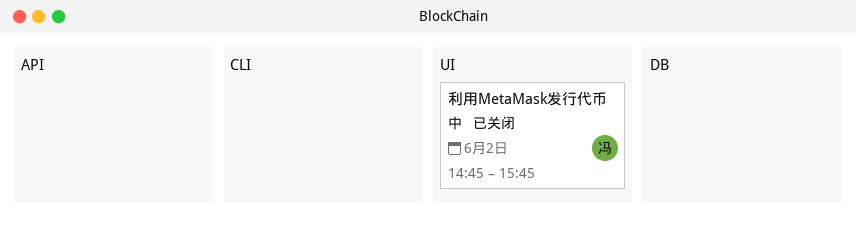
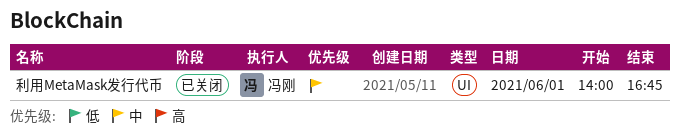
利用MetaMask发行代币, day: Jun 2 -> Jun 1
利用MetaMask发行代币, begins: 14:45 -> 14:00
利用MetaMask发行代币, ends: 15:45 -> 16:45

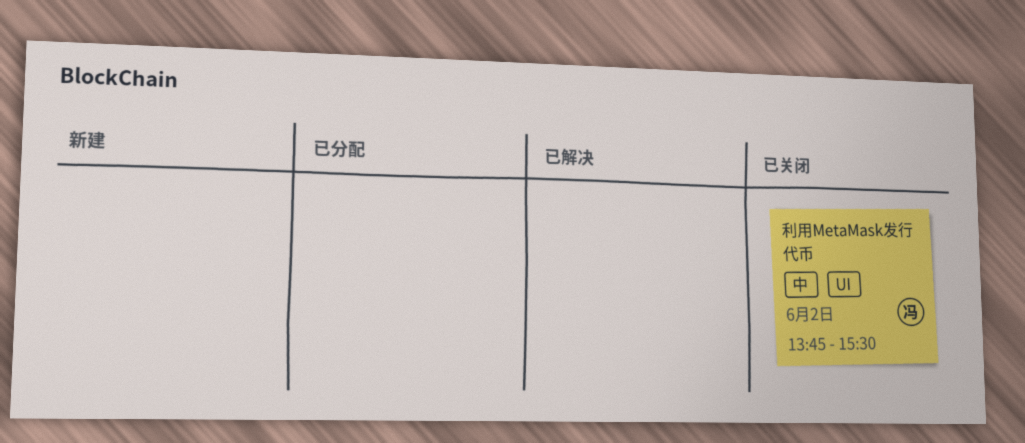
利用MetaMask发行代币, day: Jun 1 -> Jun 2
利用MetaMask发行代币, begins: 14:00 -> 13:45
利用MetaMask发行代币, ends: 16:45 -> 15:30

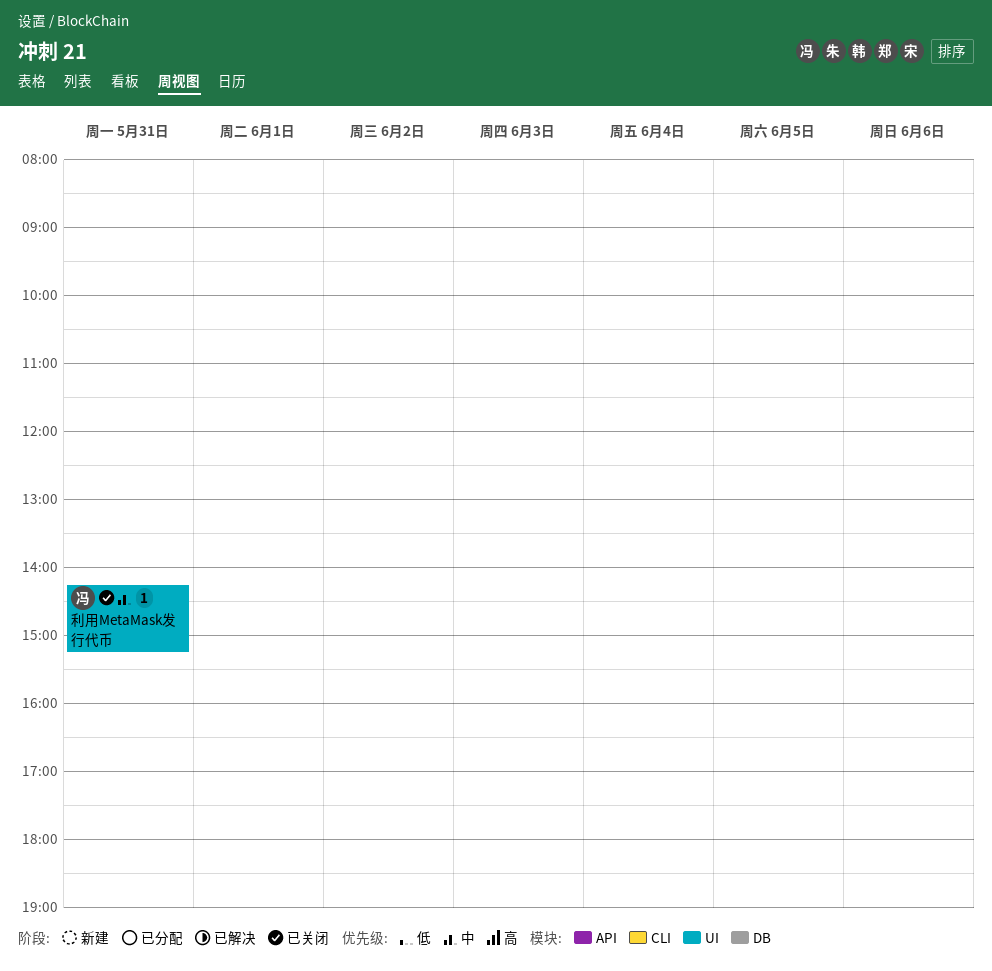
利用MetaMask发行代币, day: Jun 2 -> May 31
利用MetaMask发行代币, begins: 13:45 -> 14:15
利用MetaMask发行代币, ends: 15:30 -> 15:15

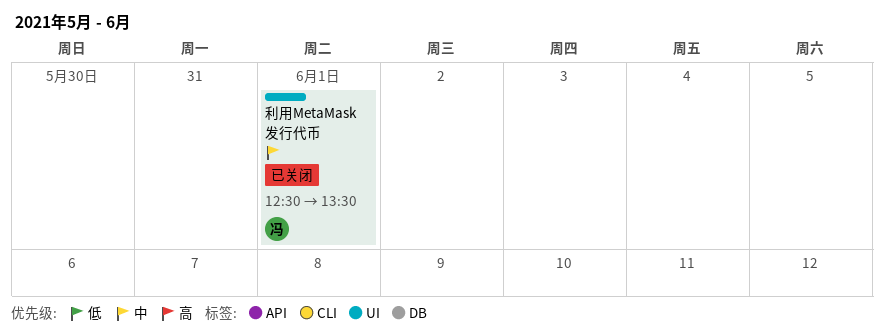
利用MetaMask发行代币, day: May 31 -> Jun 1
利用MetaMask发行代币, begins: 14:15 -> 12:30
利用MetaMask发行代币, ends: 15:15 -> 13:30

